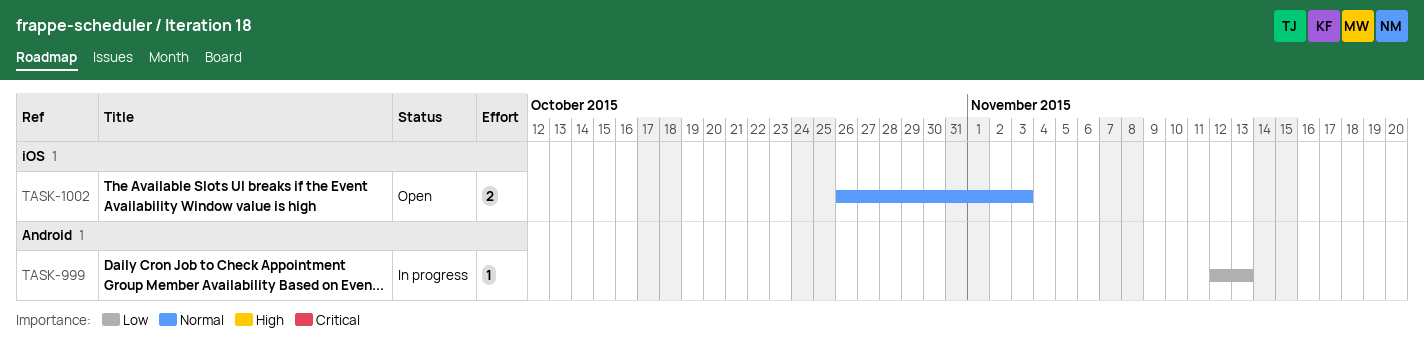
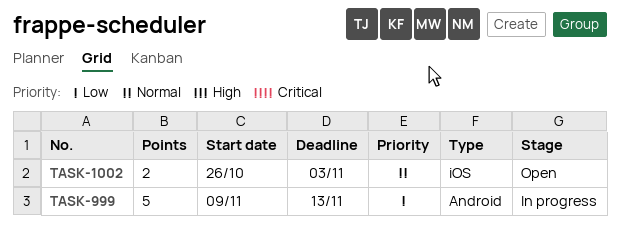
TASK-999, estimate: 1 -> 5
TASK-999, start: Nov 12 -> Nov 9

